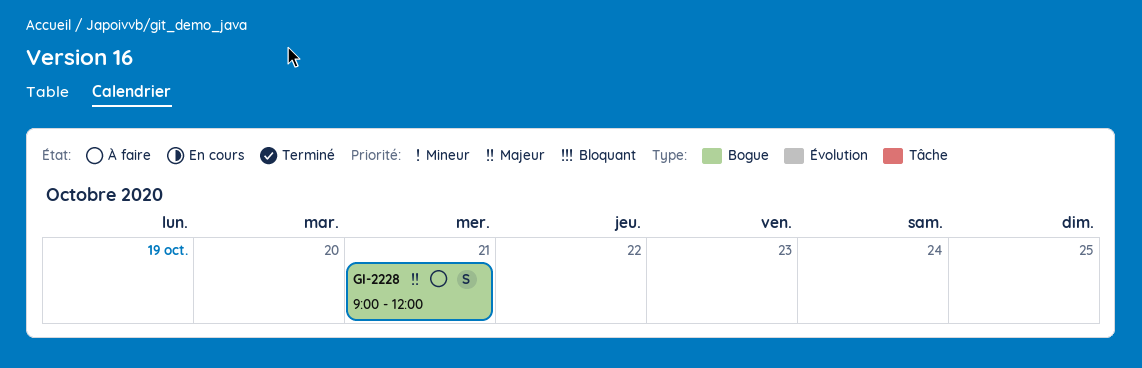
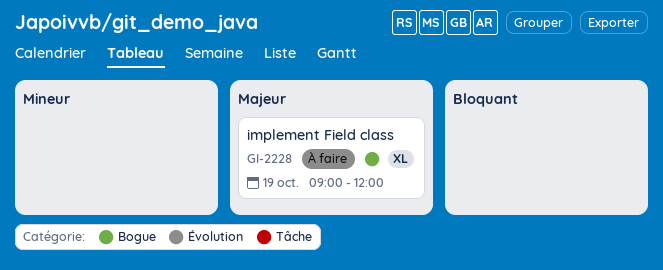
GI-2228, estimate: S -> XL
GI-2228, day: Oct 21 -> Oct 19

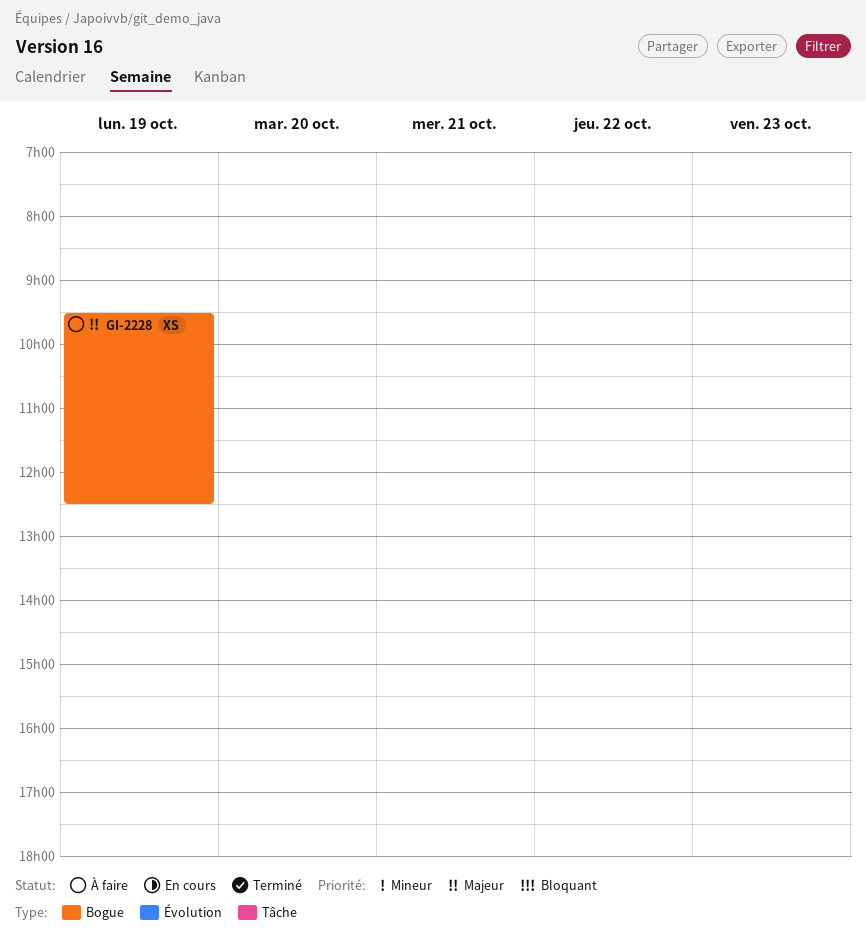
GI-2228, estimate: XL -> XS
GI-2228, begins: 09:00 -> 09:30
GI-2228, ends: 12:00 -> 12:30

